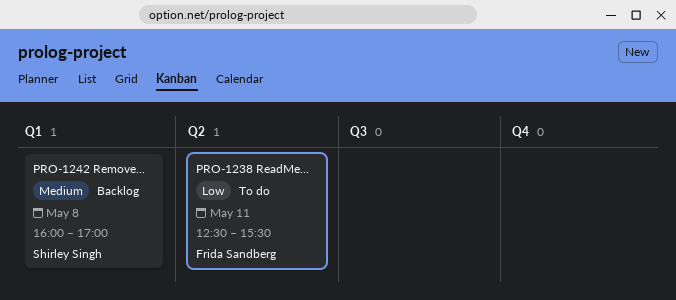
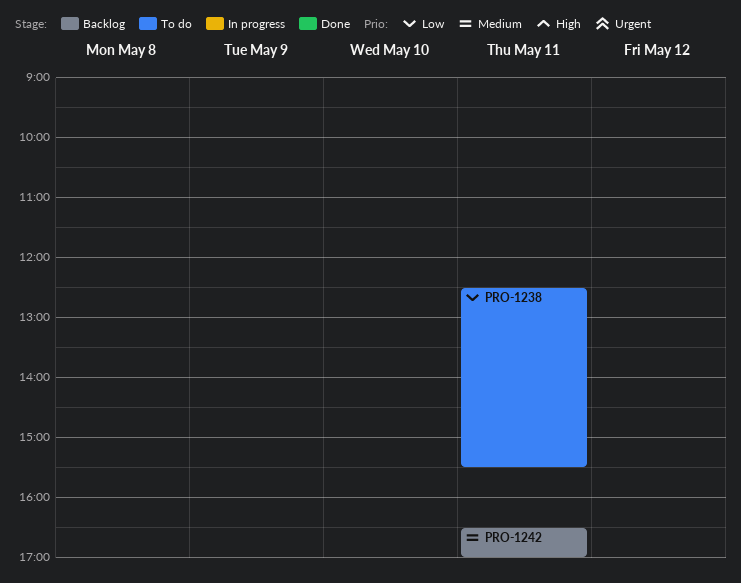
PRO-1242, day: May 8 -> May 11
PRO-1242, begins: 16:00 -> 16:30

